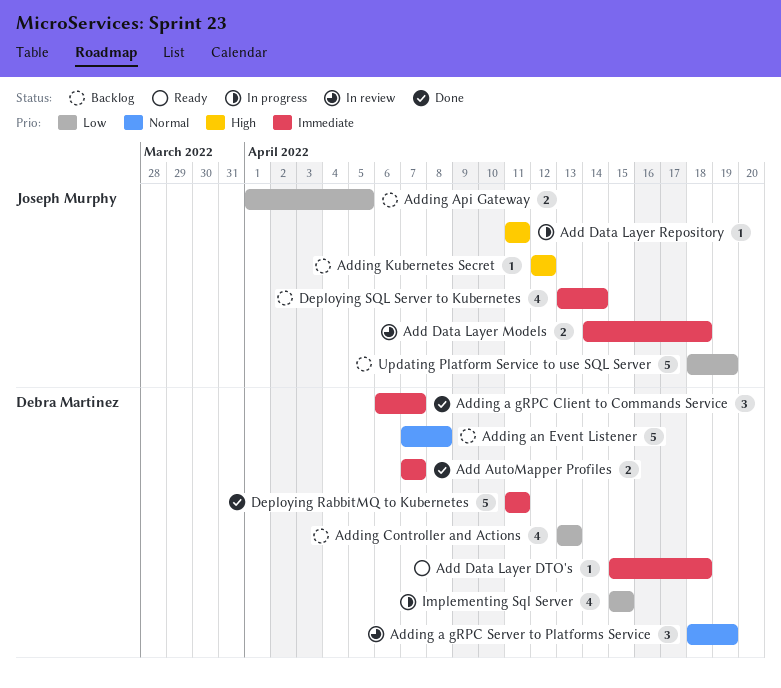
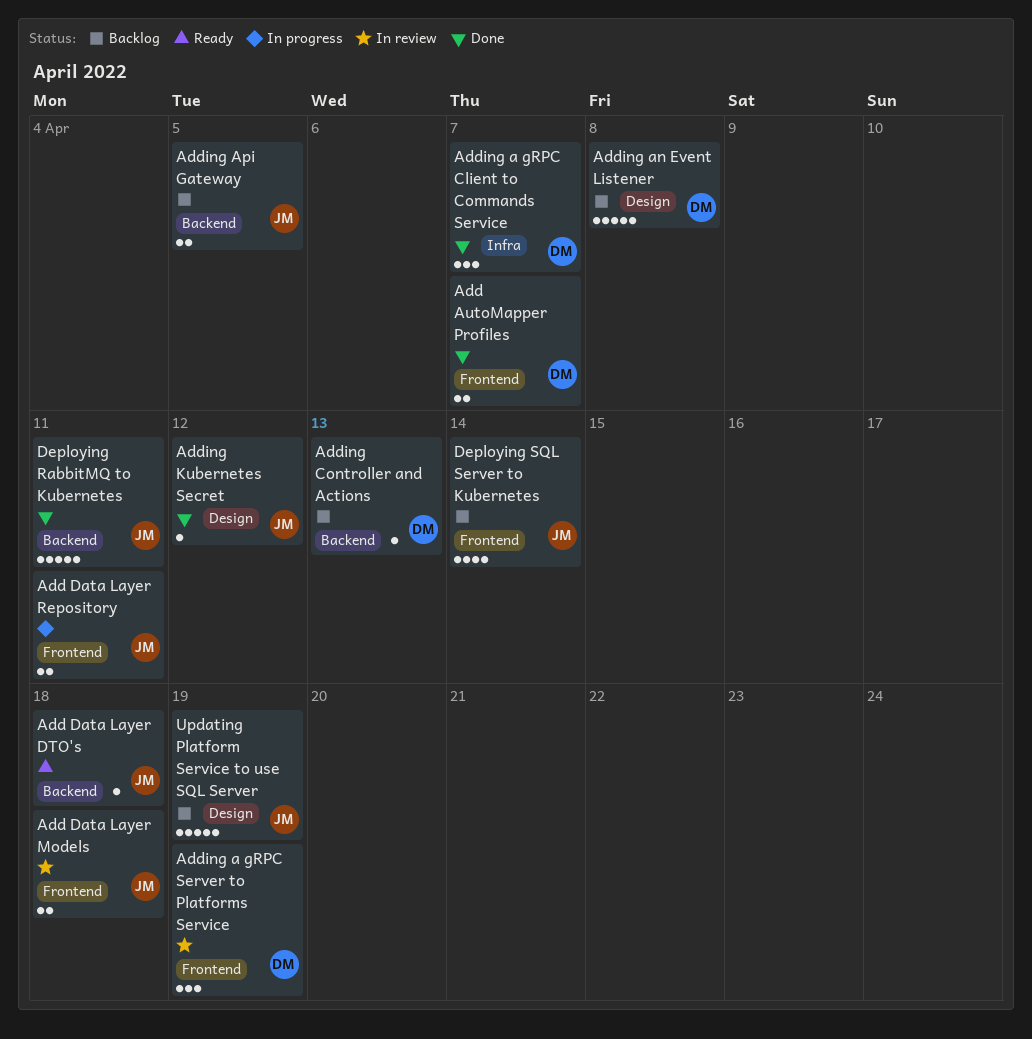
Add Data Layer DTO's, owner: Debra Martinez -> Joseph Murphy
Add Data Layer Repository, estimate: 1 -> 2
Adding Controller and Actions, estimate: 4 -> 1
Adding Kubernetes Secret, status: Backlog -> Done
Deploying RabbitMQ to Kubernetes, owner: Debra Martinez -> Joseph Murphy
Implementing Sql Server: present -> none

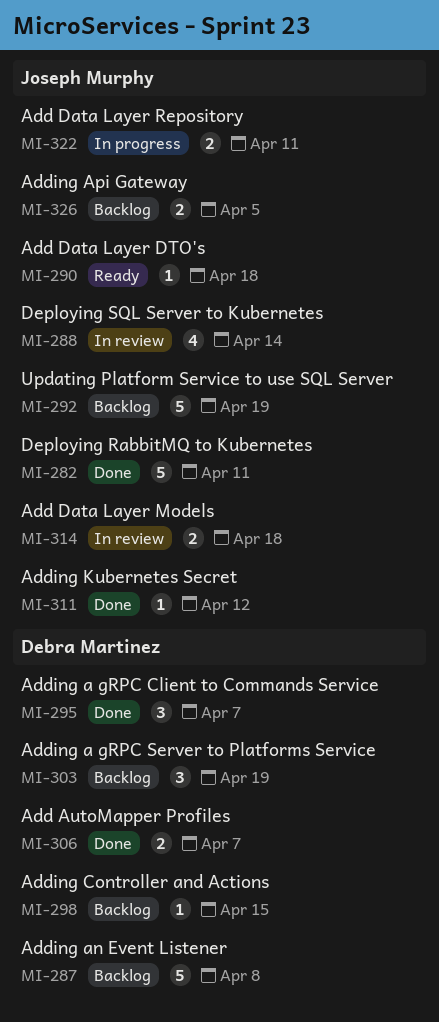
Adding a gRPC Server to Platforms Service, status: In review -> Backlog
Adding Controller and Actions, due: Apr 13 -> Apr 15
Deploying SQL Server to Kubernetes, status: Backlog -> In review

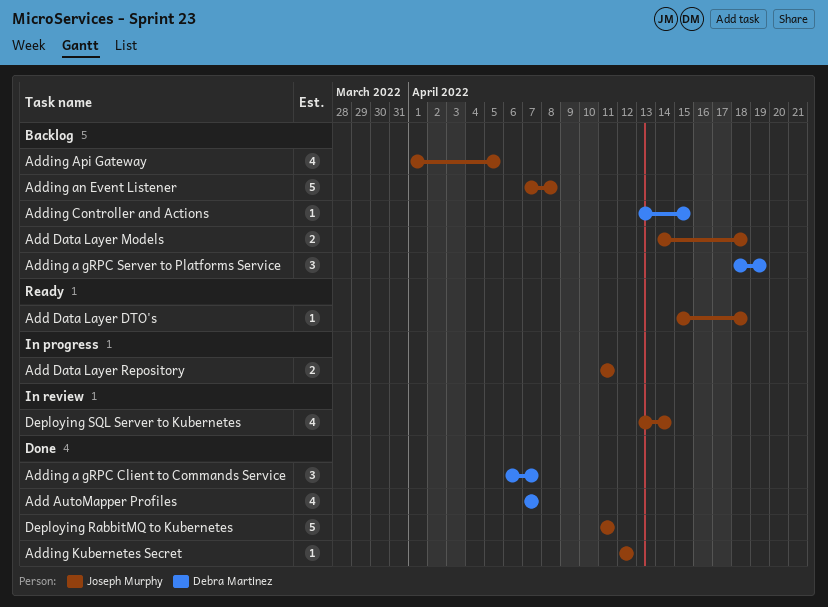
Add AutoMapper Profiles, estimate: 2 -> 4
Add Data Layer Models, status: In review -> Backlog
Adding an Event Listener, owner: Debra Martinez -> Joseph Murphy
Adding Api Gateway, estimate: 2 -> 4
Updating Platform Service to use SQL Server: present -> none

